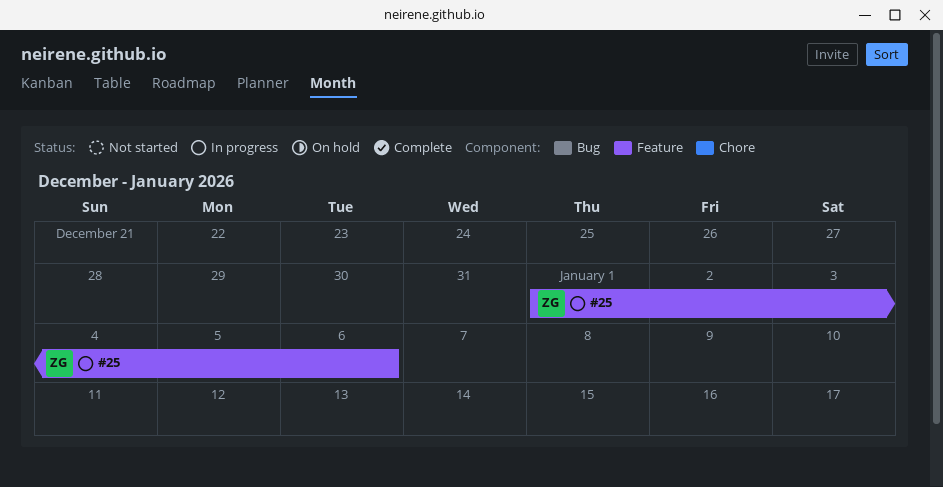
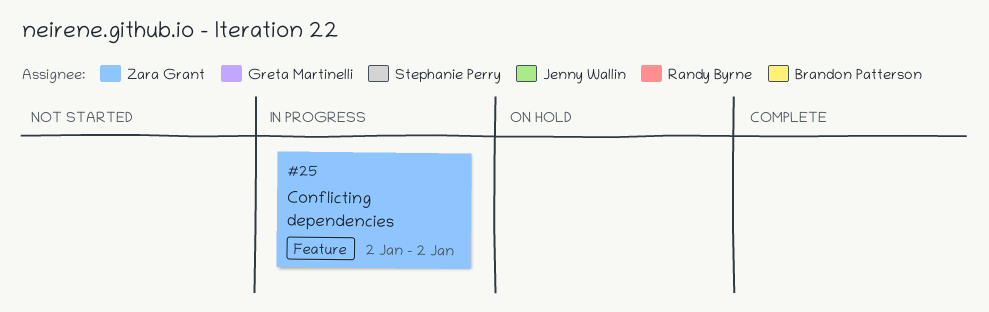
#25, start: Jan 1 -> Jan 2
#25, due: Jan 6 -> Jan 2

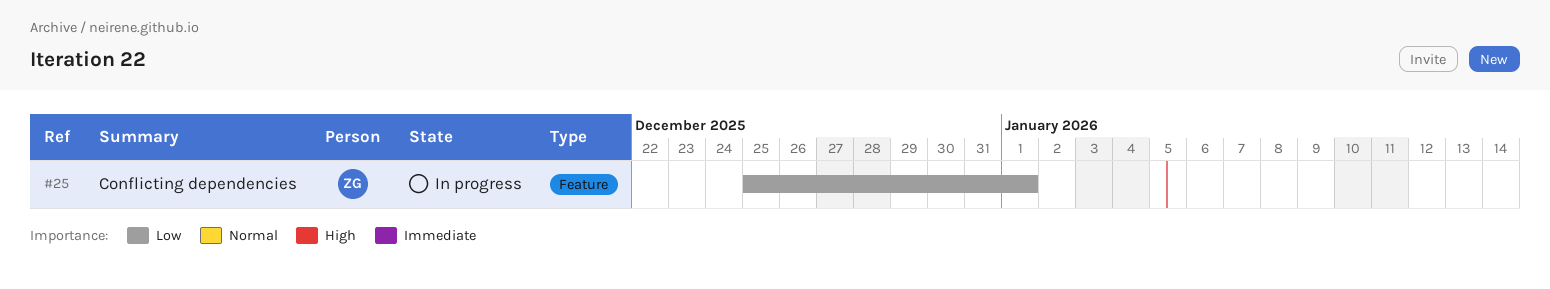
#25, start: Jan 2 -> Dec 25
#25, due: Jan 2 -> Jan 1

